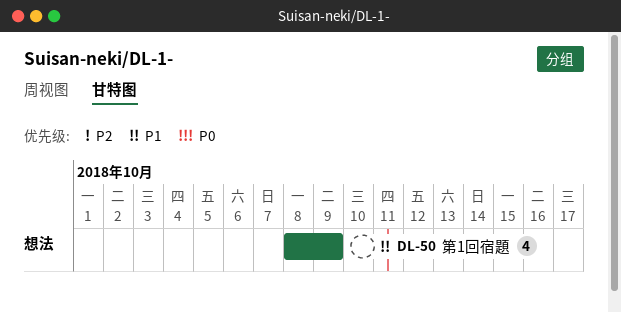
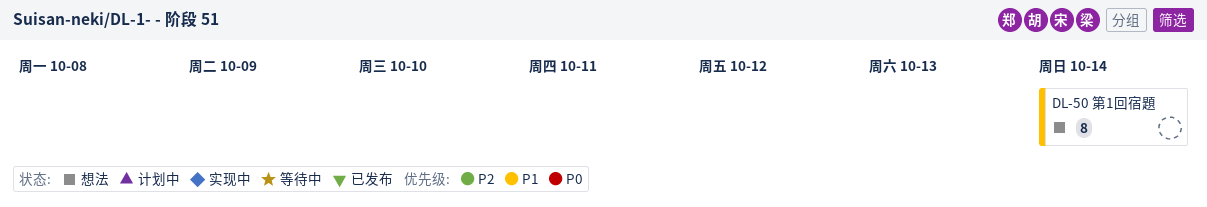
DL-50, estimate: 4 -> 8
DL-50, due: Oct 9 -> Oct 14

